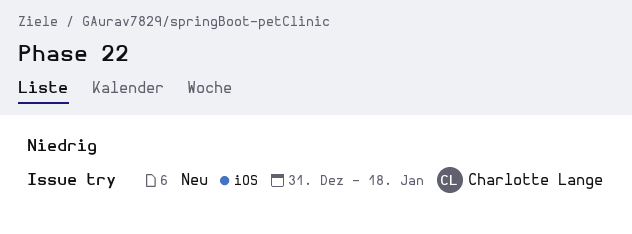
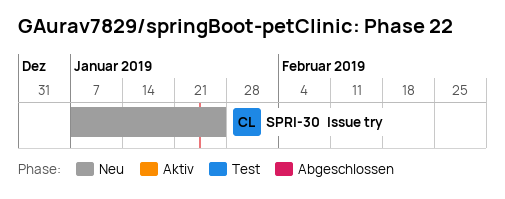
Issue try, start: Dec 31 -> Jan 7
Issue try, due: Jan 18 -> Jan 25

